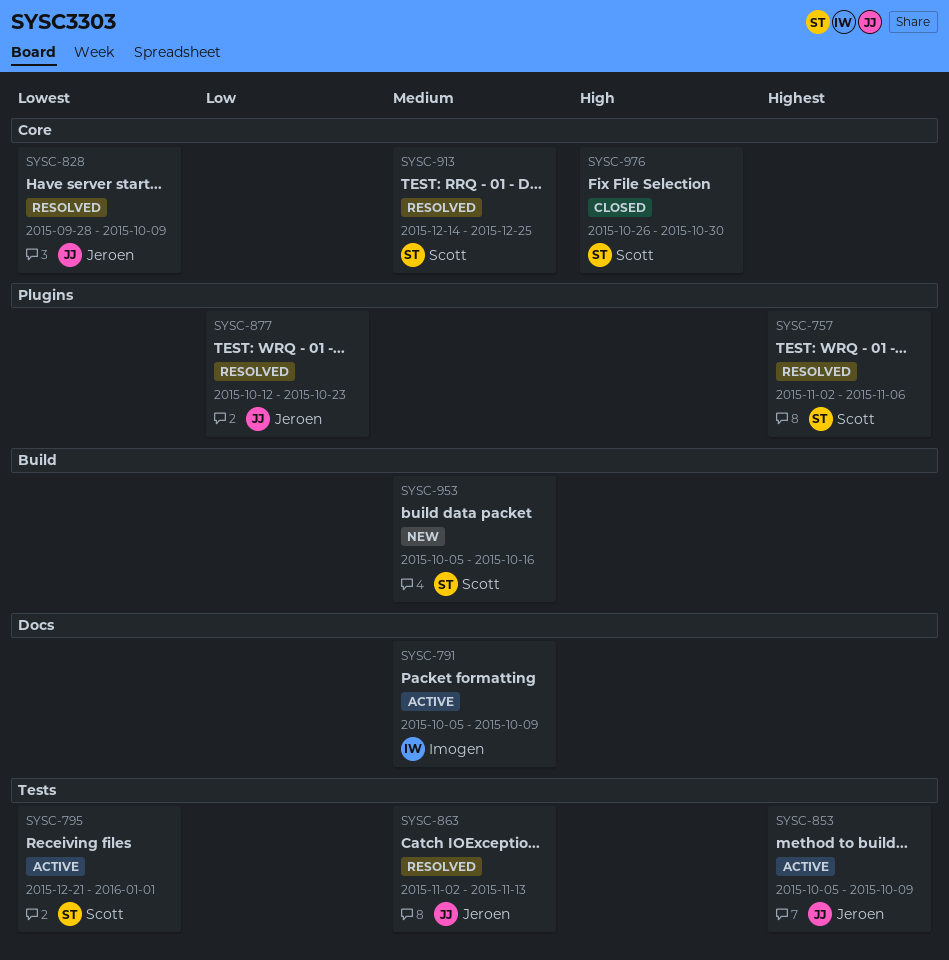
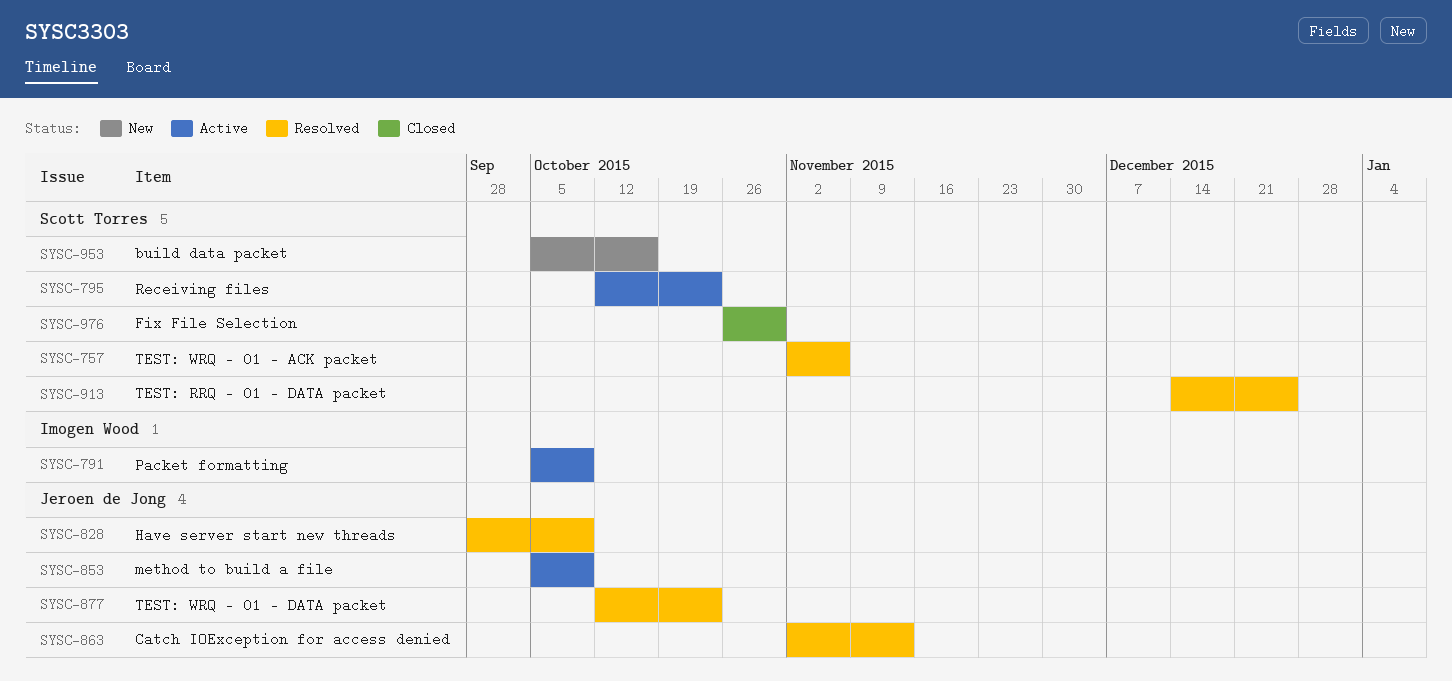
SYSC-795, start: Dec 21 -> Oct 12
SYSC-795, due: Jan 1 -> Oct 23

